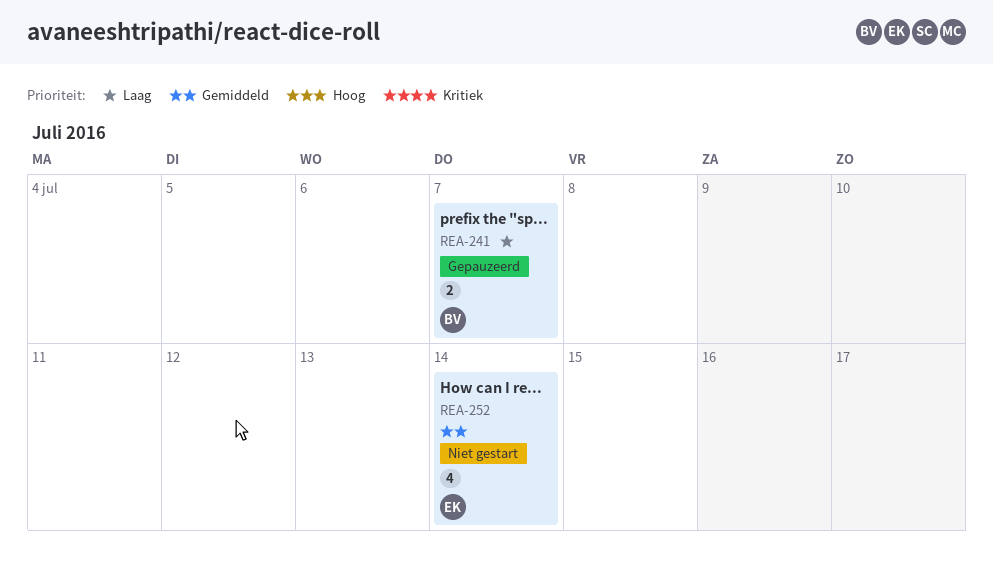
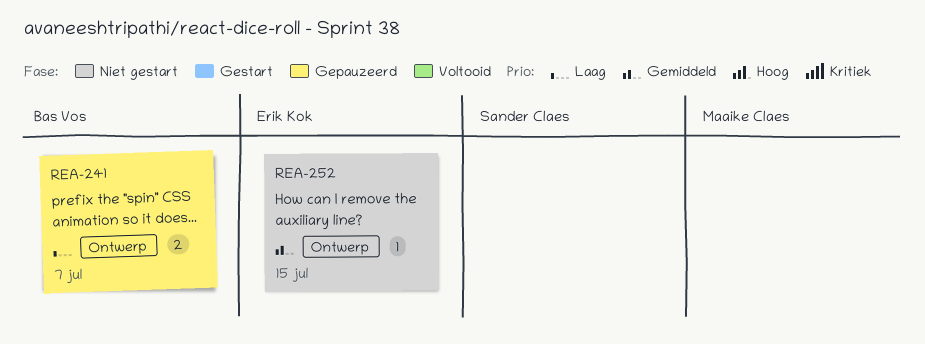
REA-252, estimate: 4 -> 1
REA-252, due: Jul 14 -> Jul 15

